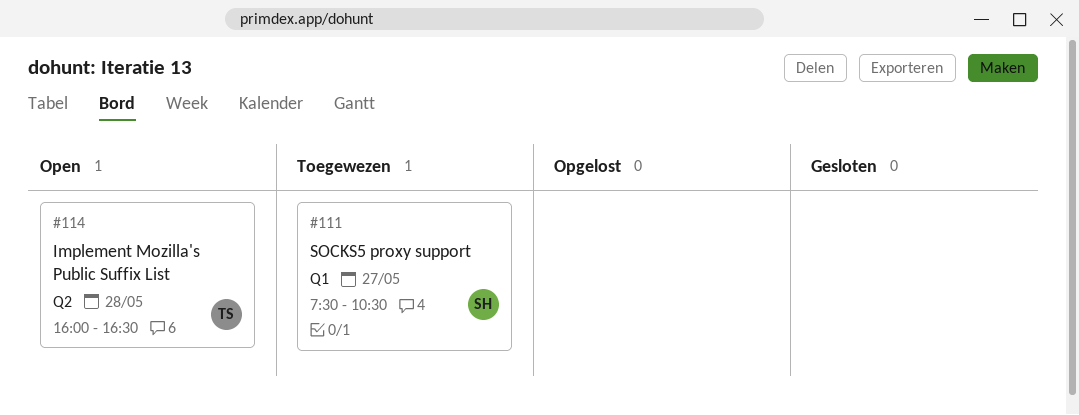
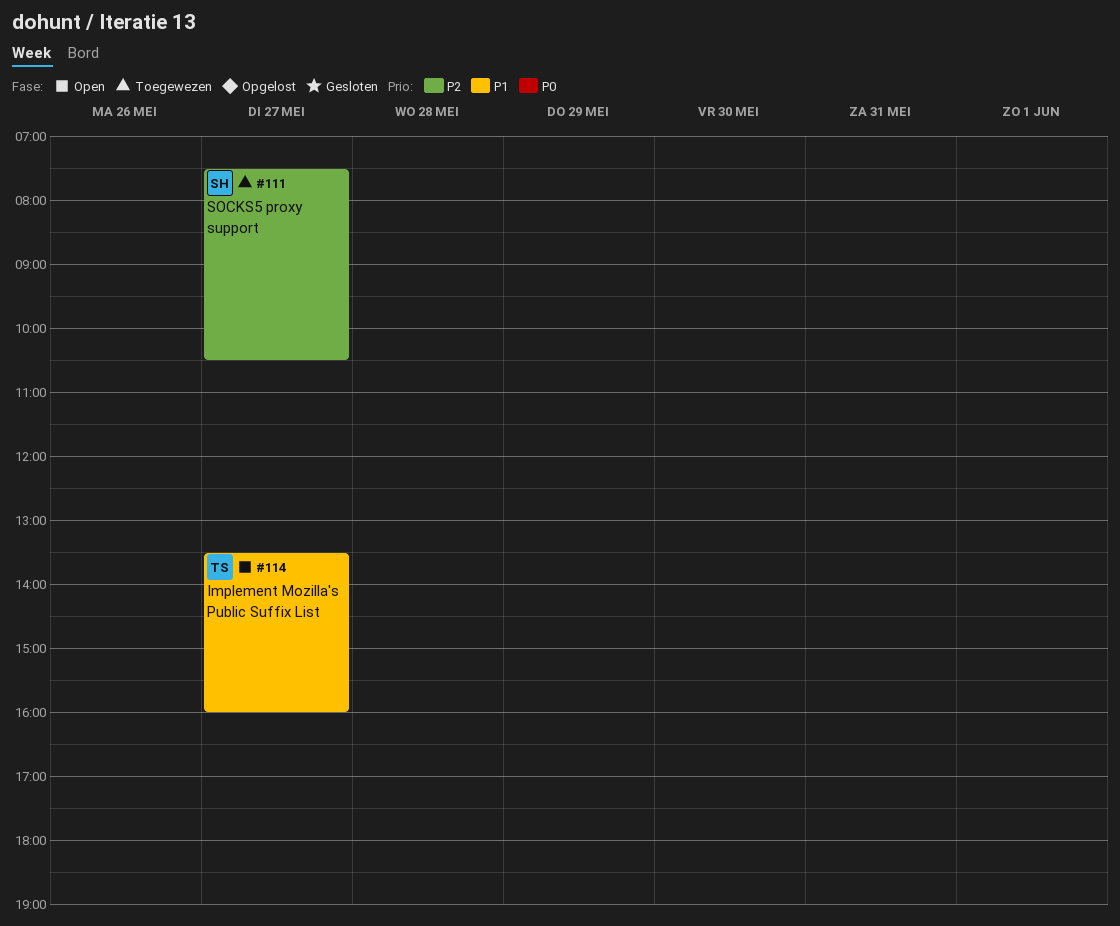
#114, day: May 28 -> May 27
#114, begins: 16:00 -> 13:30
#114, ends: 16:30 -> 16:00

